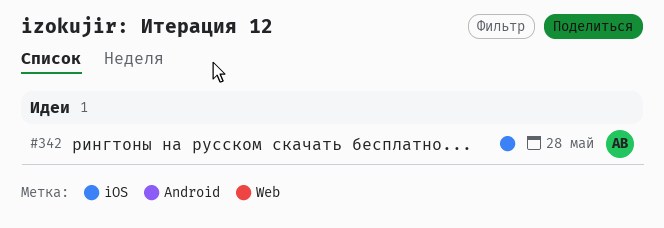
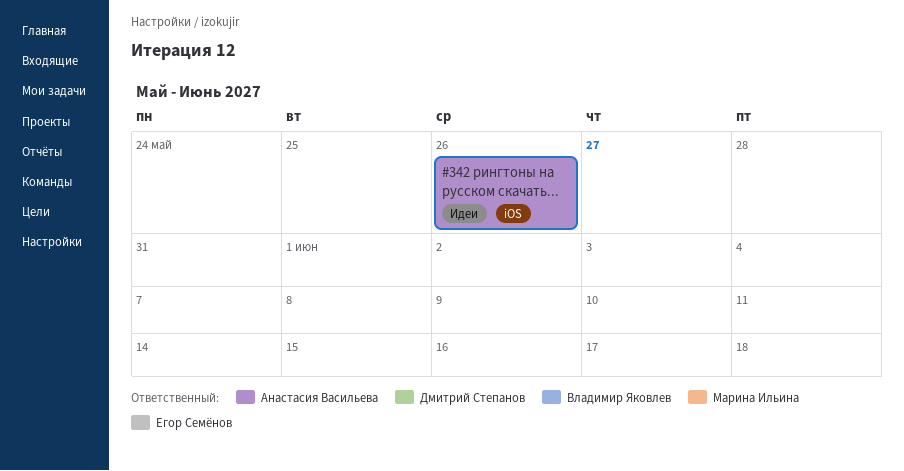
#342, due: May 28 -> May 26

